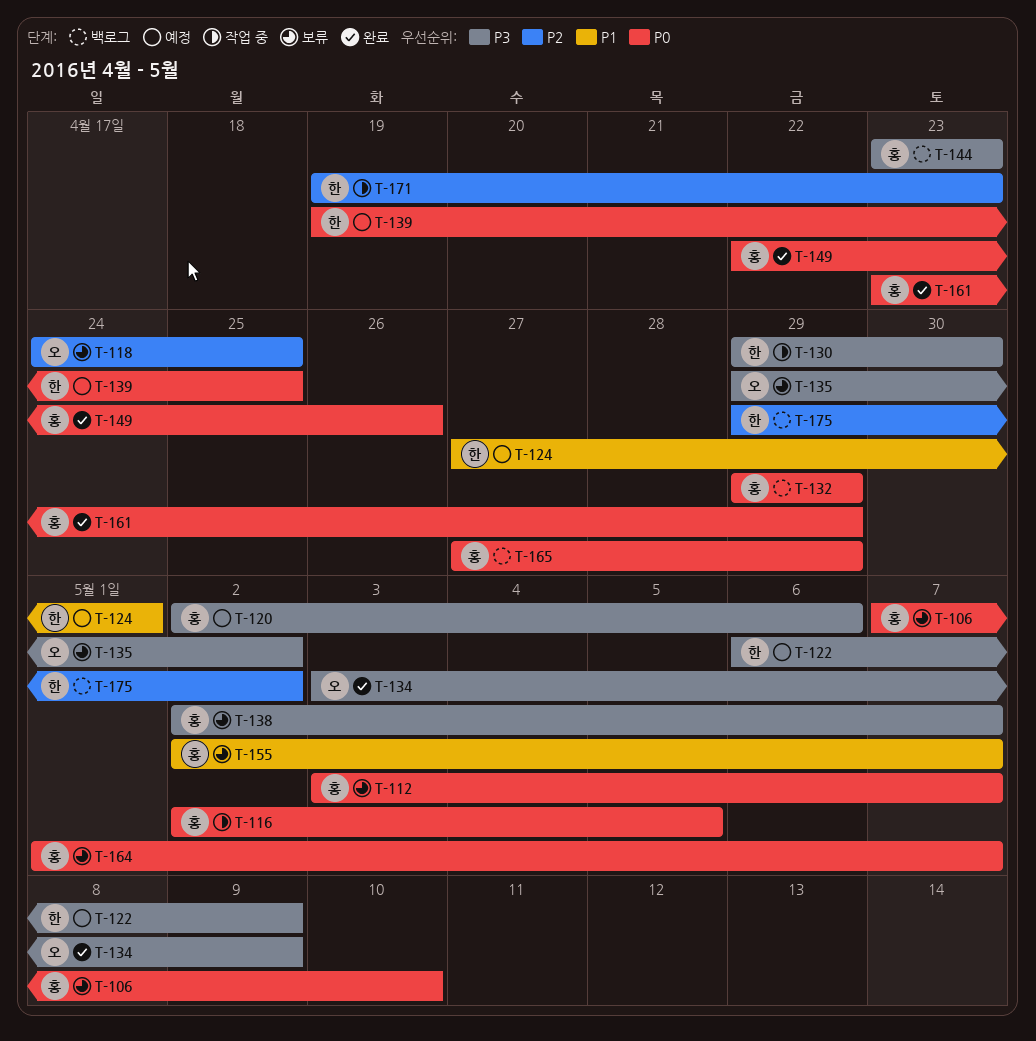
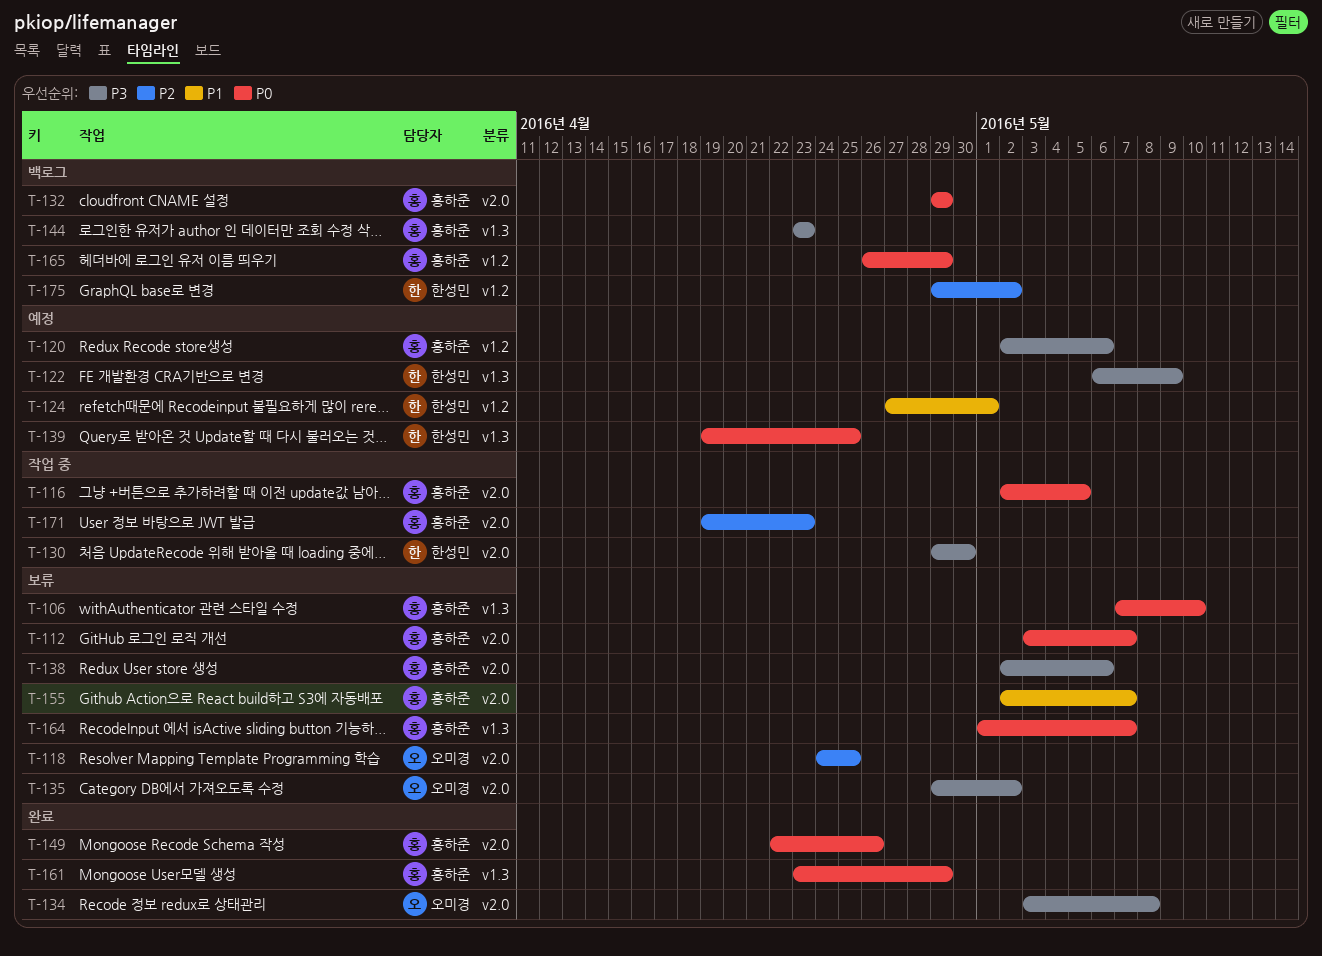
T-134, due: May 9 -> May 8
T-138, due: May 7 -> May 6
T-165, start: Apr 27 -> Apr 26
T-171, owner: 한성민 -> 홍하준

